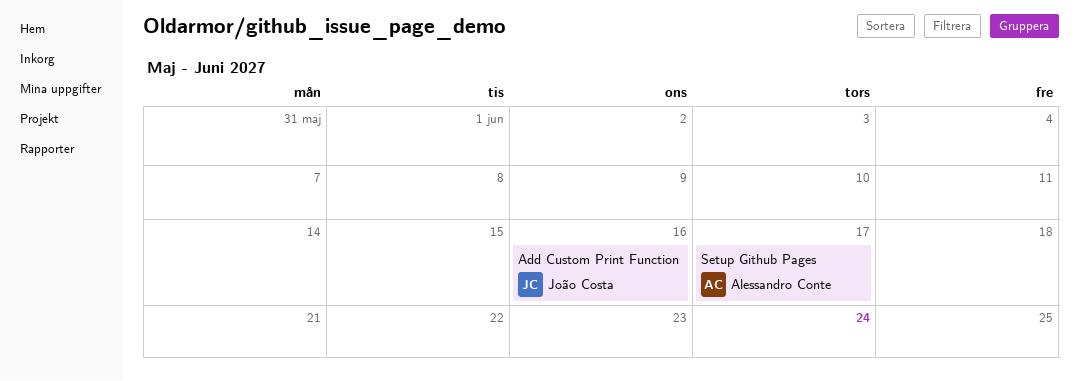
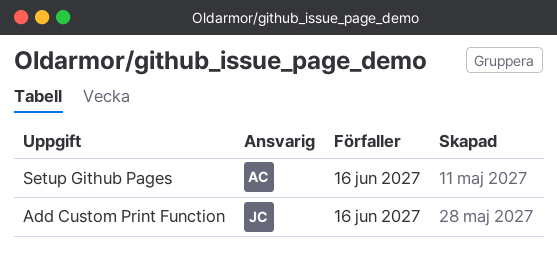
Setup Github Pages, due: Jun 17 -> Jun 16

